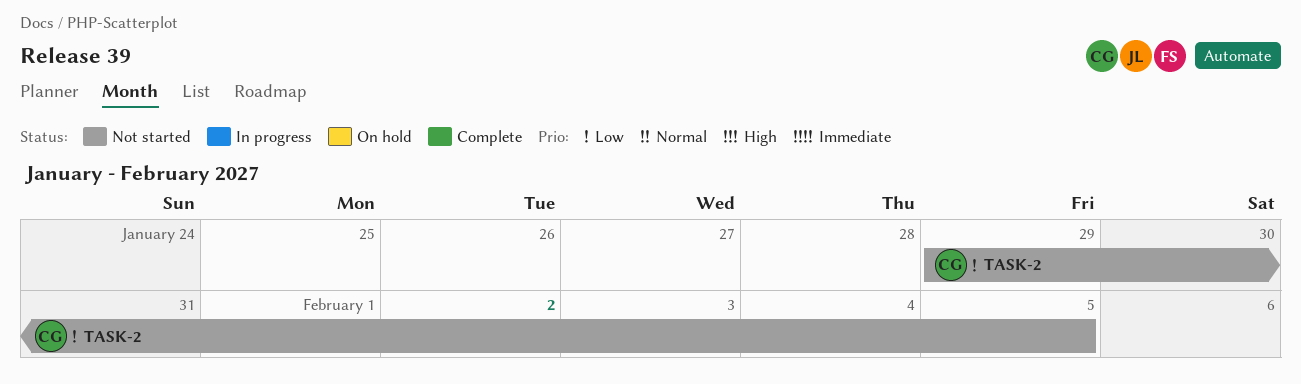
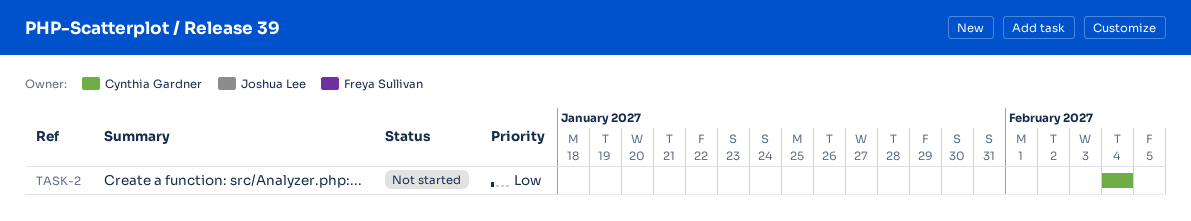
TASK-2, start: Jan 29 -> Feb 4
TASK-2, due: Feb 5 -> Feb 4

